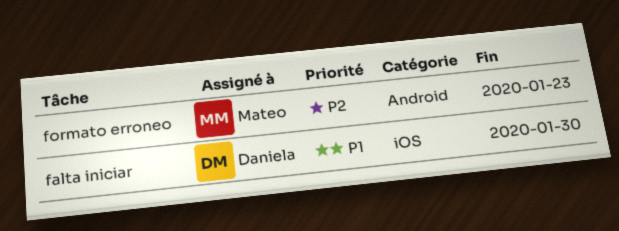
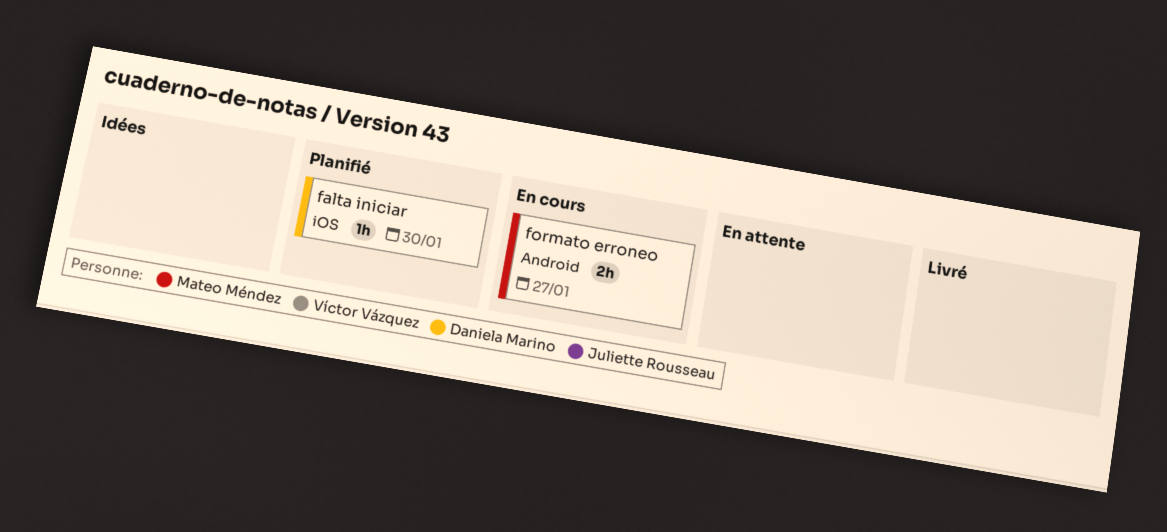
formato erroneo, due: Jan 23 -> Jan 27

